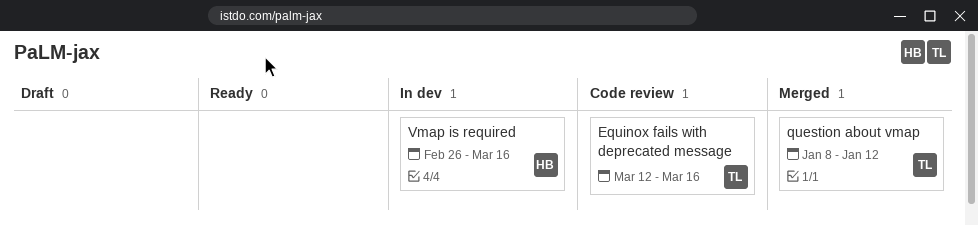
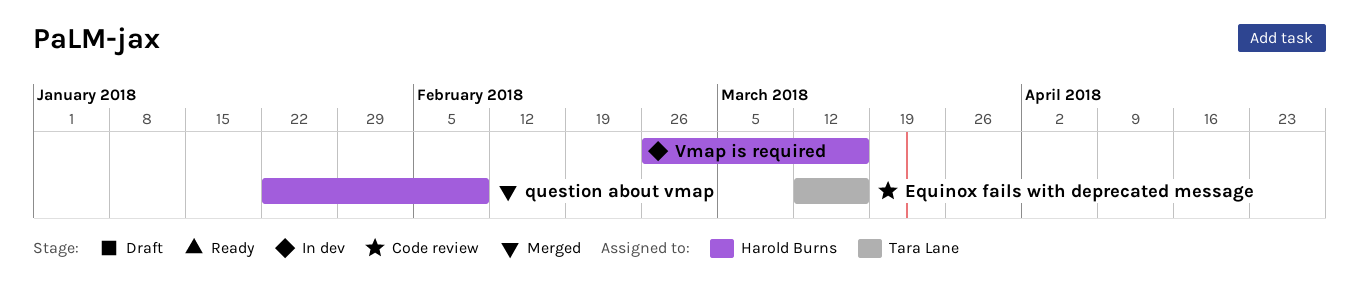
question about vmap, owner: Tara Lane -> Harold Burns
question about vmap, start: Jan 8 -> Jan 22
question about vmap, due: Jan 12 -> Feb 9

